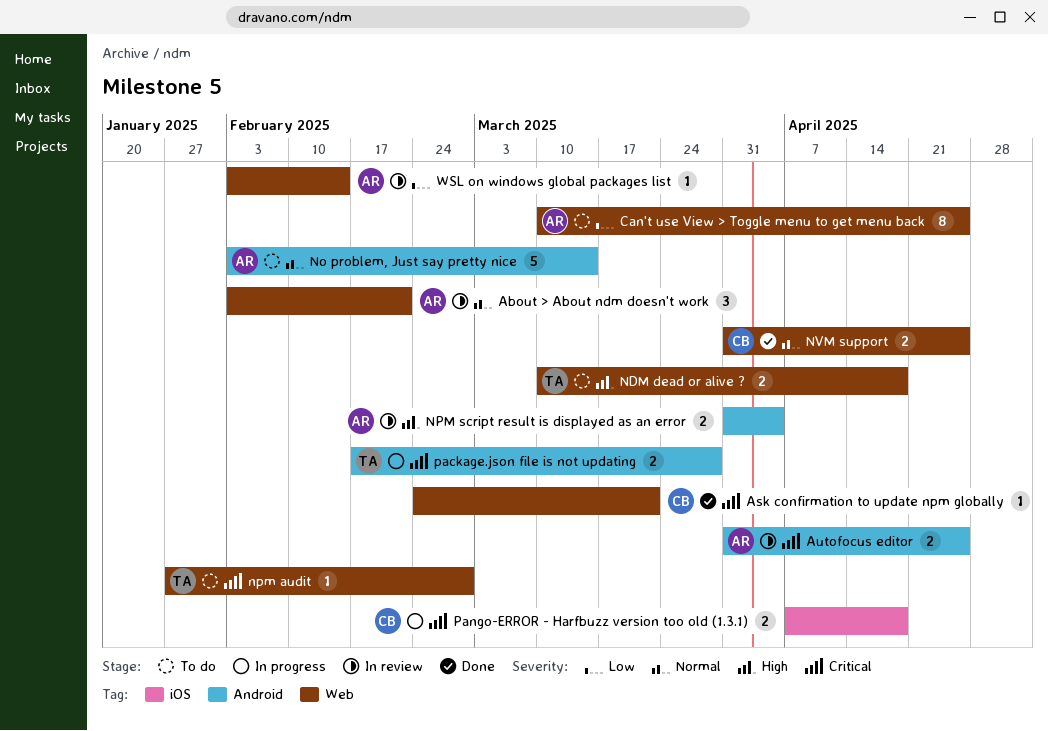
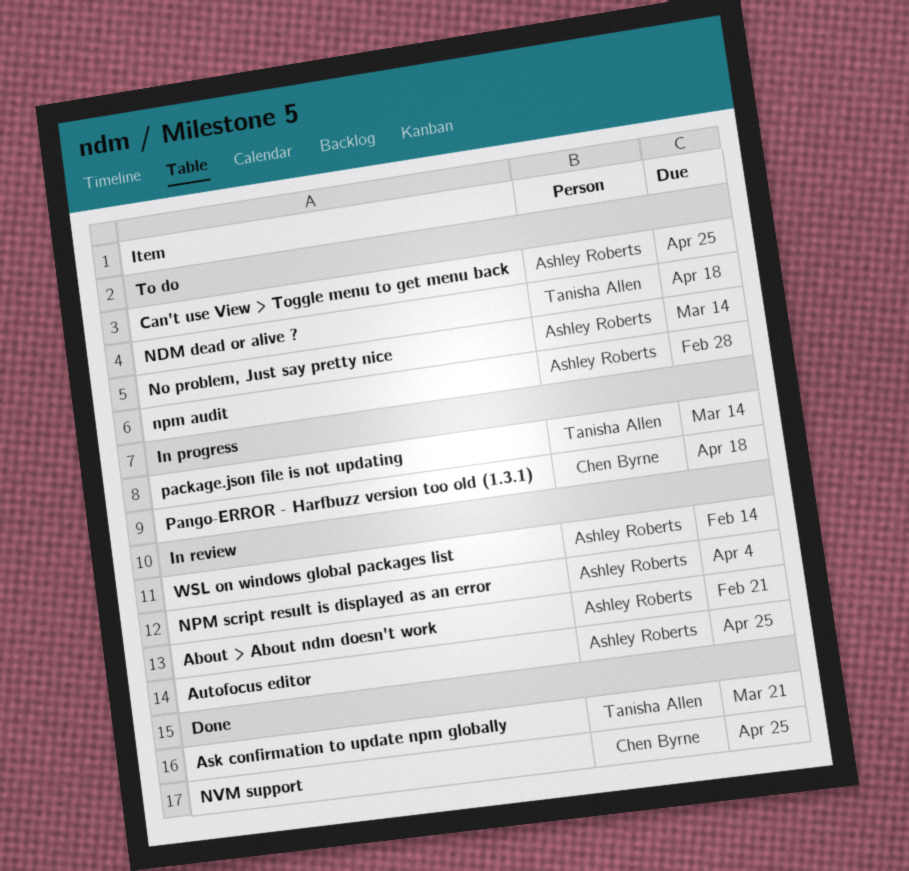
Ask confirmation to update npm globally, owner: Chen Byrne -> Tanisha Allen
npm audit, owner: Tanisha Allen -> Ashley Roberts
package.json file is not updating, due: Mar 28 -> Mar 14

